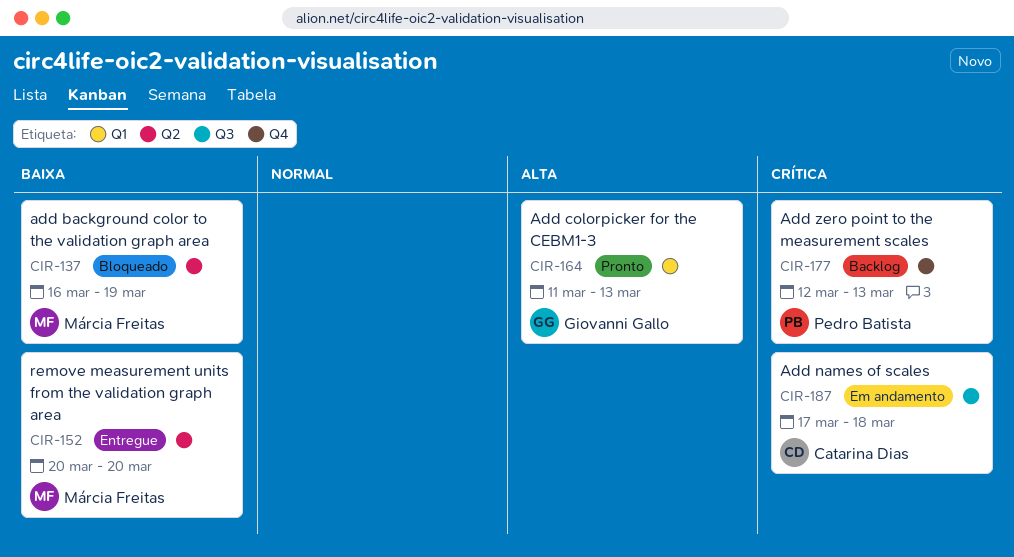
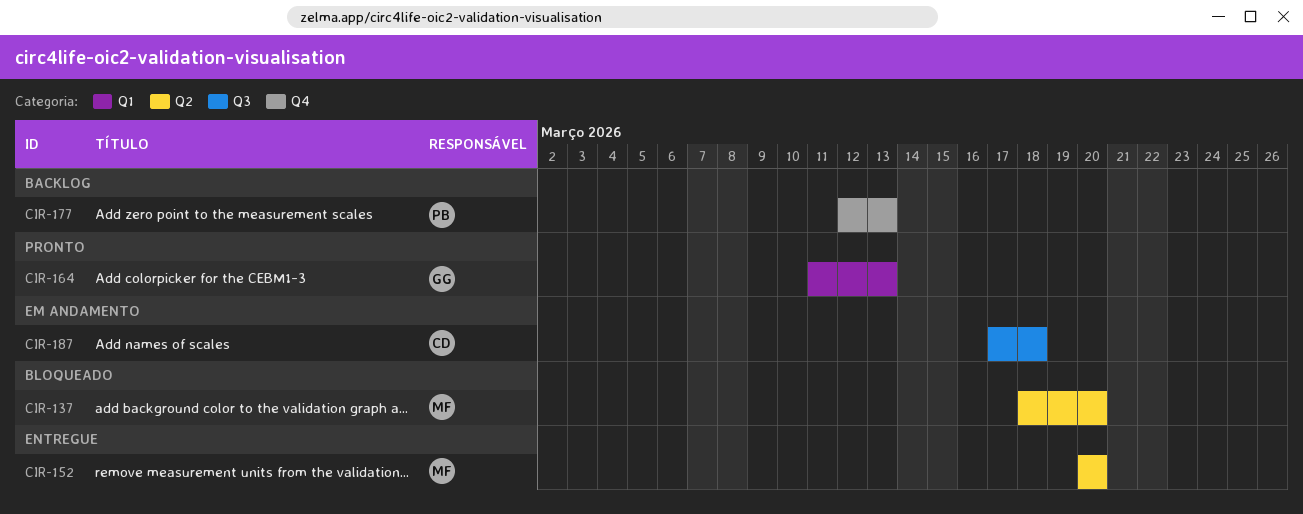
CIR-137, start: Mar 16 -> Mar 18
CIR-137, due: Mar 19 -> Mar 20

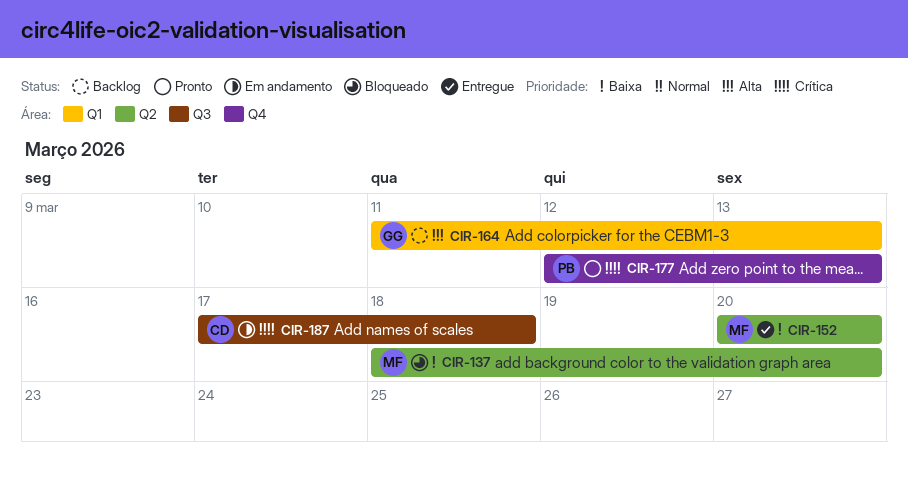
CIR-164, status: Pronto -> Backlog
CIR-177, status: Backlog -> Pronto

